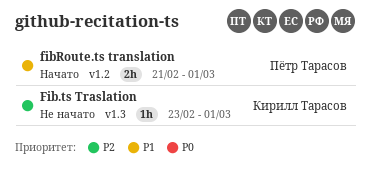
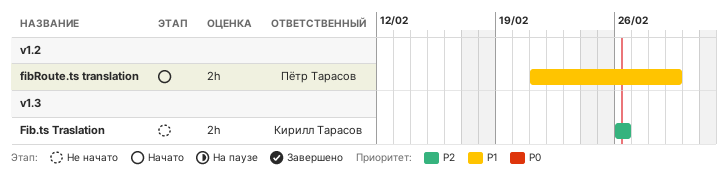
Fib.ts Traslation, estimate: 1h -> 2h
Fib.ts Traslation, start: Feb 23 -> Feb 26
Fib.ts Traslation, due: Mar 1 -> Feb 26

